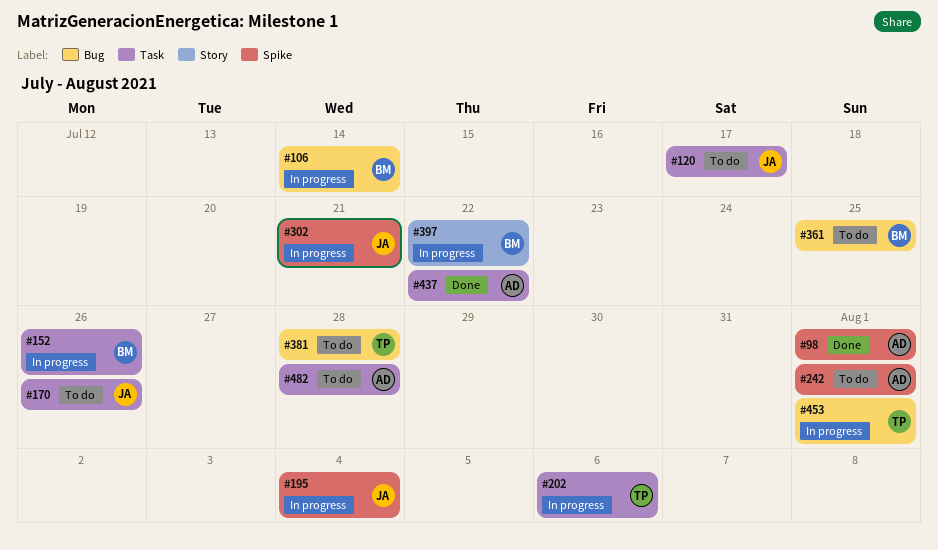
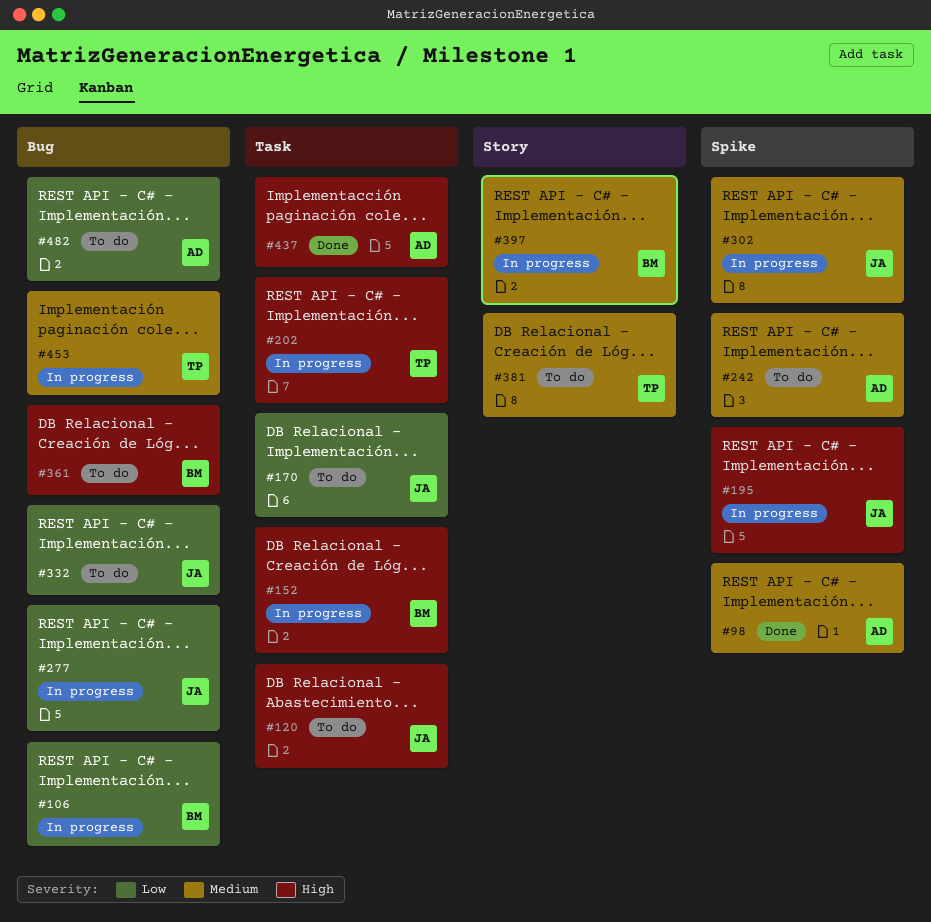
#277: none -> present
#332: none -> present
#381, label: Bug -> Story
#482, label: Task -> Bug

